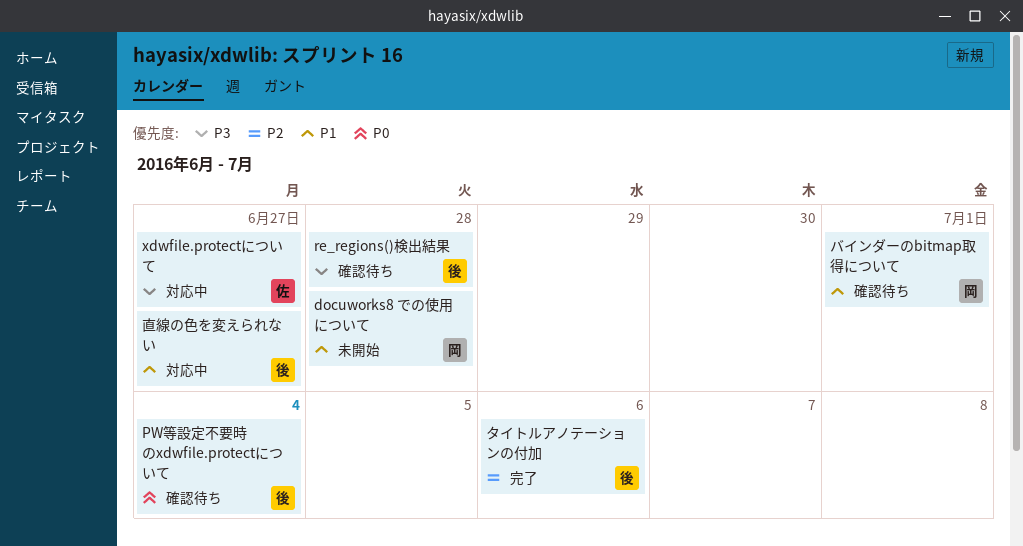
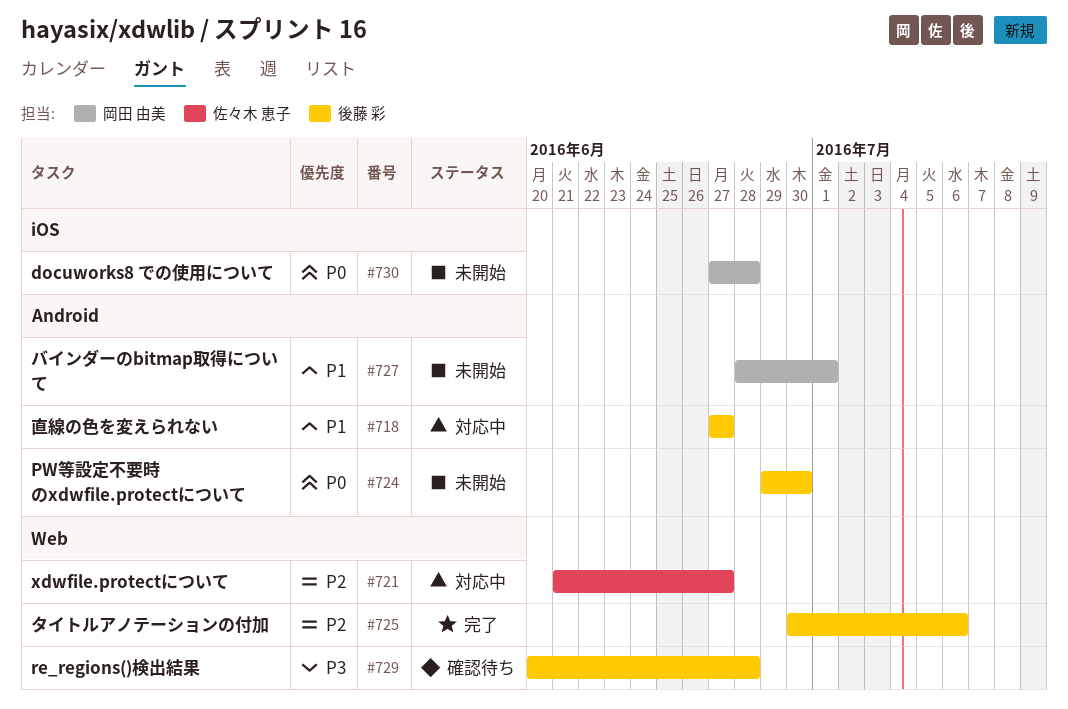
docuworks8 での使用について, priority: P1 -> P0
PW等設定不要時のxdwfile.protectについて, status: 確認待ち -> 未開始
PW等設定不要時のxdwfile.protectについて, due: Jul 4 -> Jun 30
xdwfile.protectについて, priority: P3 -> P2
バインダーのbitmap取得について, status: 確認待ち -> 未開始

